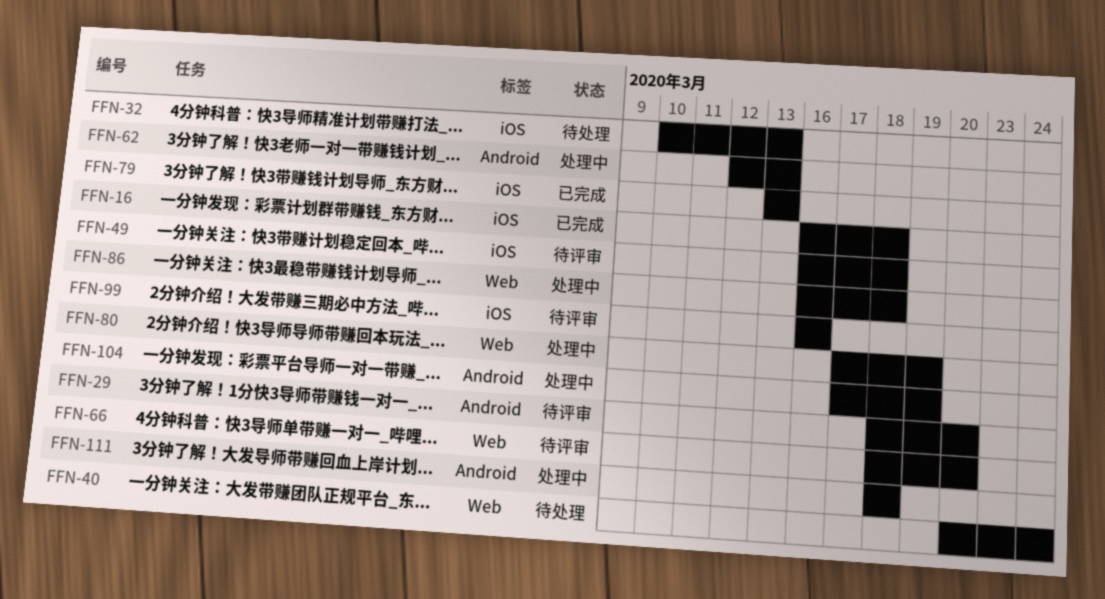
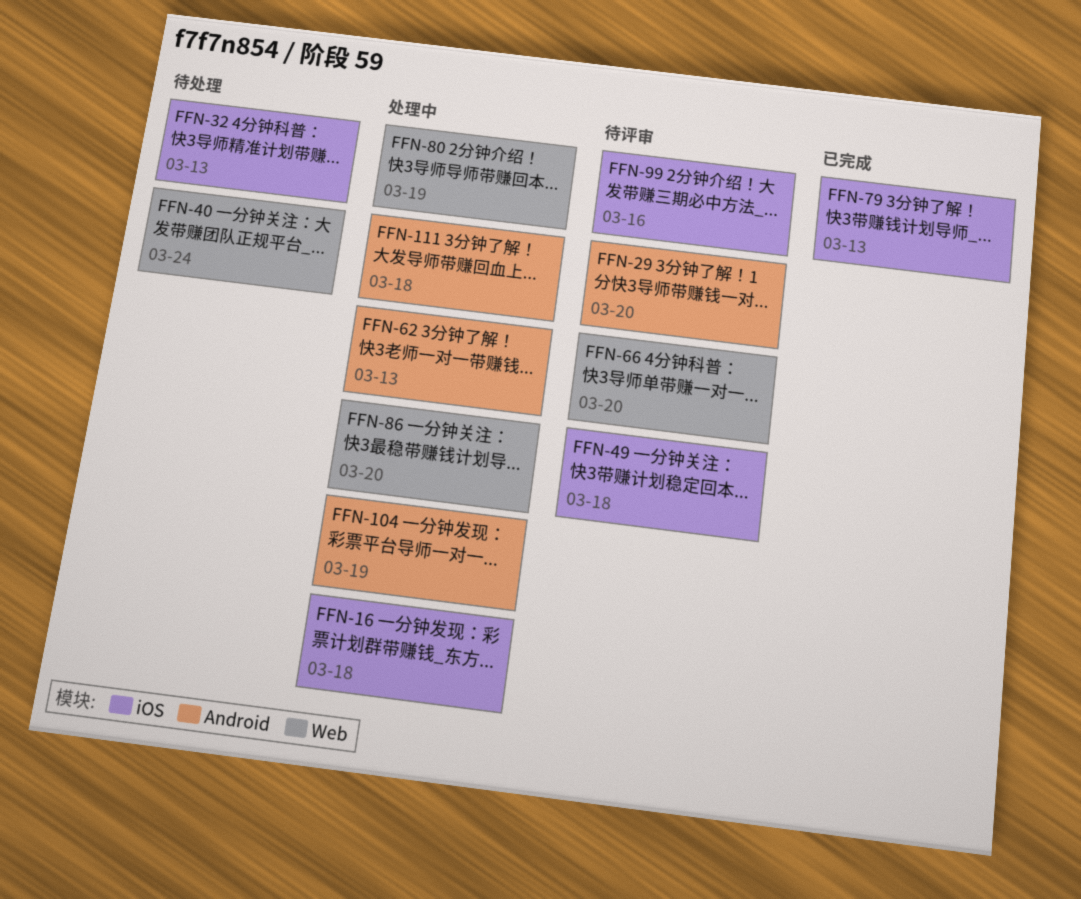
FFN-16, status: 已完成 -> 处理中
FFN-86, due: Mar 18 -> Mar 20

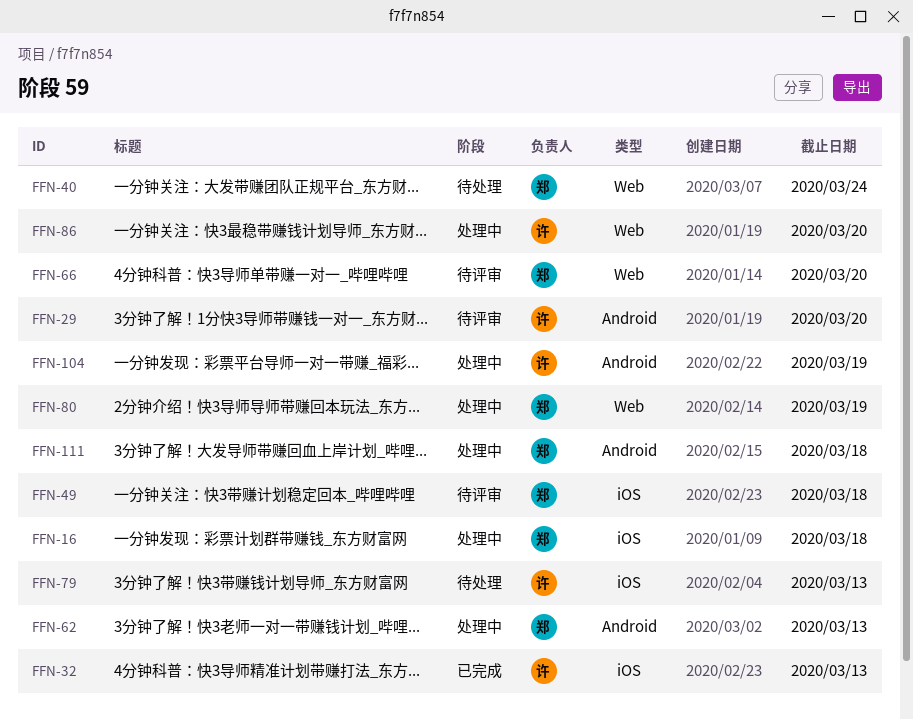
FFN-32, status: 待处理 -> 已完成
FFN-79, status: 已完成 -> 待处理
FFN-99: present -> none

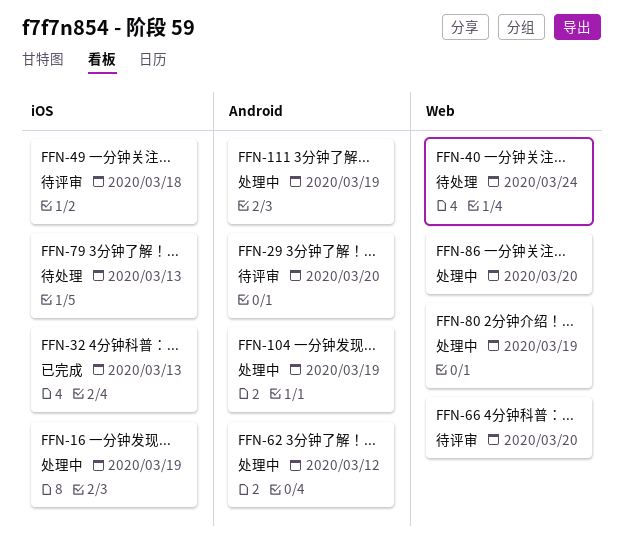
FFN-16, due: Mar 18 -> Mar 19
FFN-62, due: Mar 13 -> Mar 12
FFN-111, due: Mar 18 -> Mar 19

